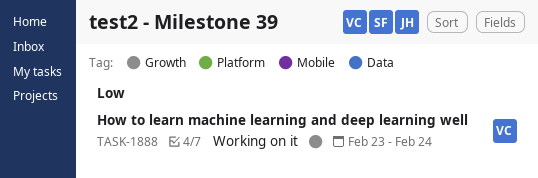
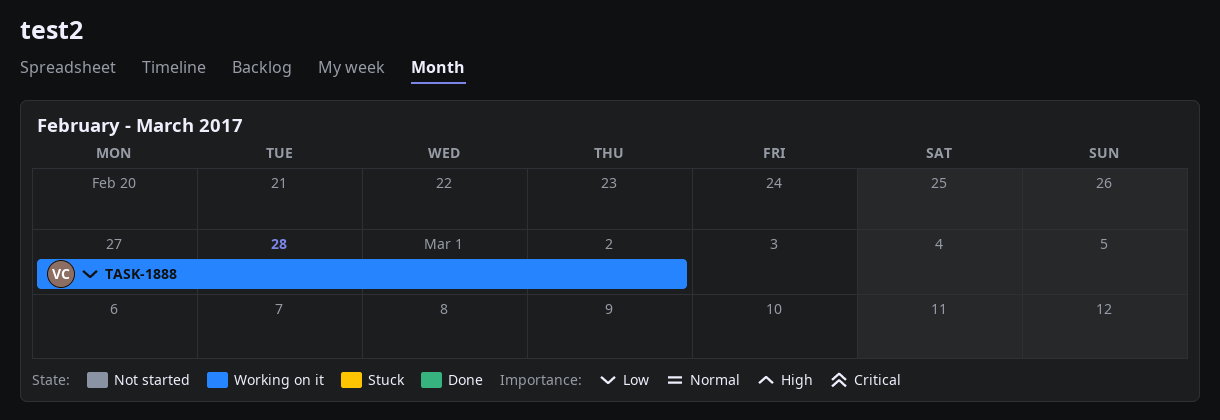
TASK-1888, start: Feb 23 -> Feb 27
TASK-1888, due: Feb 24 -> Mar 2

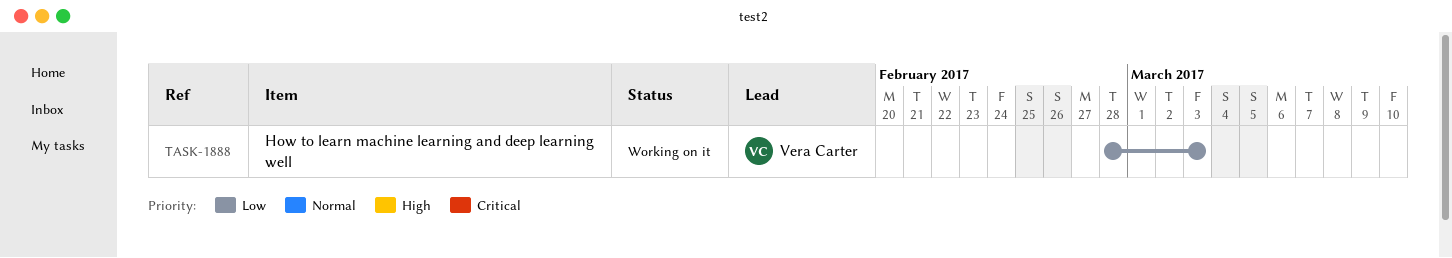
TASK-1888, start: Feb 27 -> Feb 28
TASK-1888, due: Mar 2 -> Mar 3

